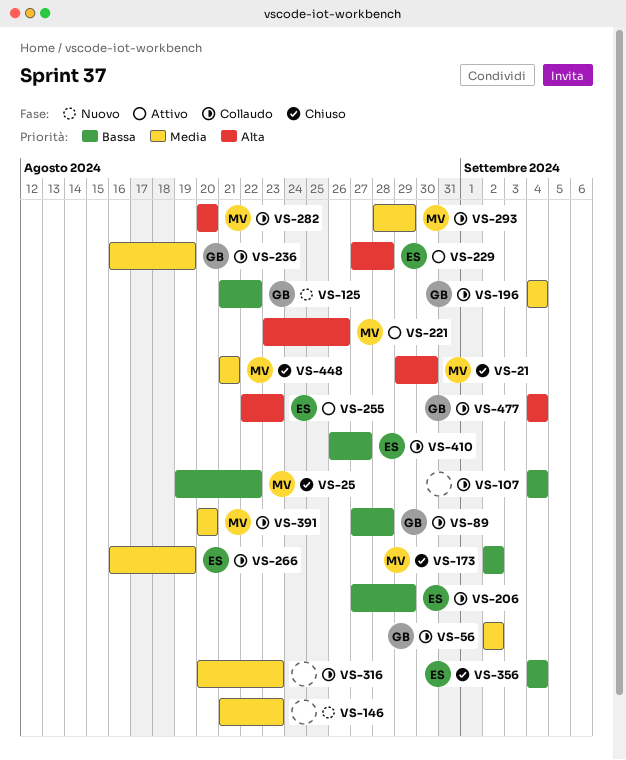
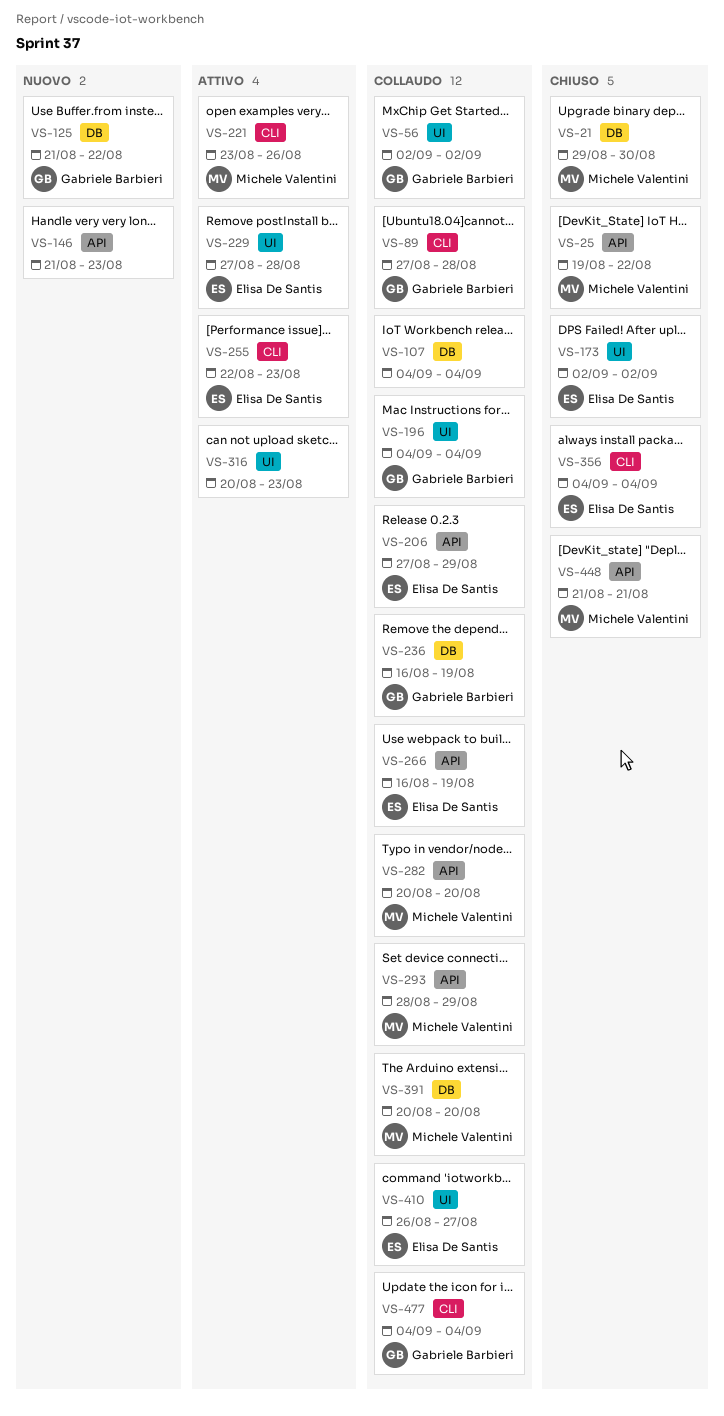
VS-173, owner: Michele Valentini -> Elisa De Santis
VS-316, status: Collaudo -> Attivo

